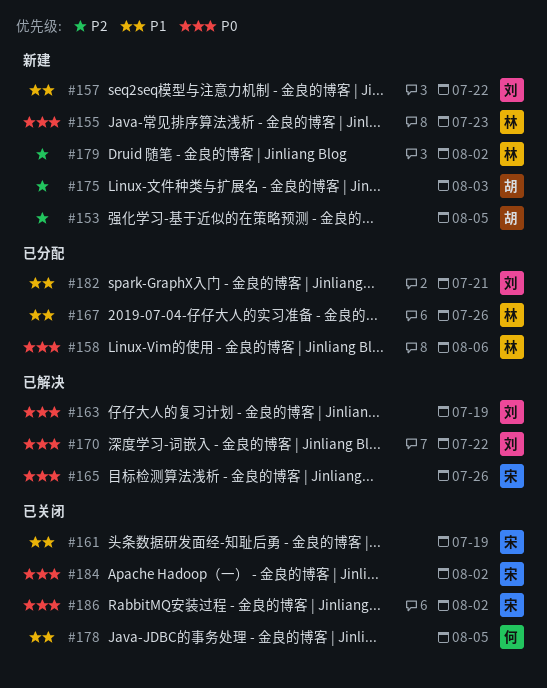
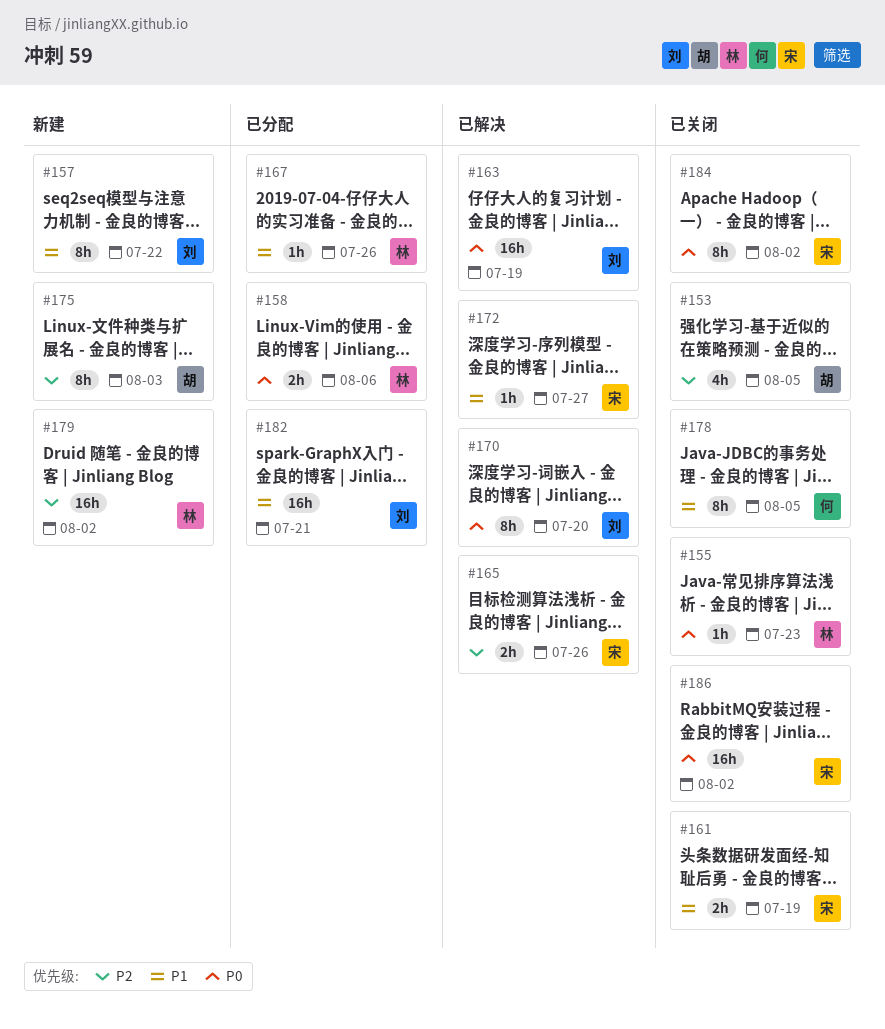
#153, status: 新建 -> 已关闭
#155, status: 新建 -> 已关闭
#165, priority: P0 -> P2
#170, due: Jul 22 -> Jul 20
#172: none -> present

